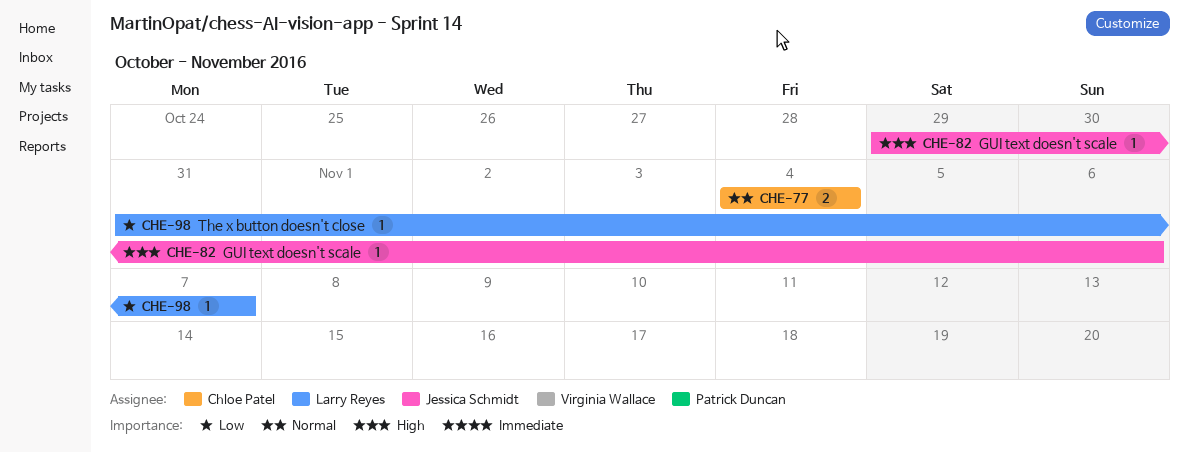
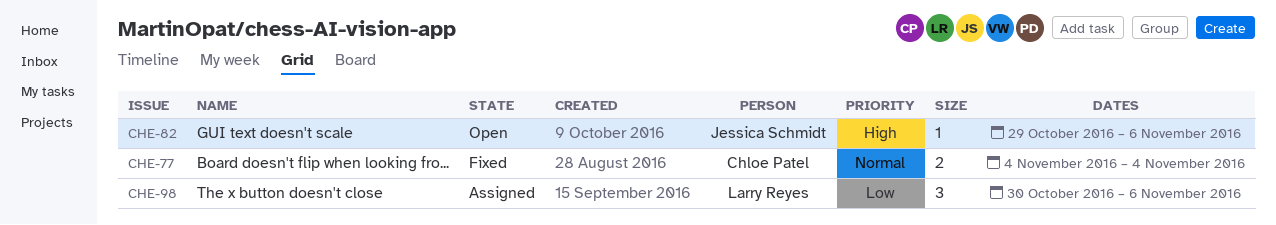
CHE-98, estimate: 1 -> 3
CHE-98, start: Oct 31 -> Oct 30
CHE-98, due: Nov 7 -> Nov 6

